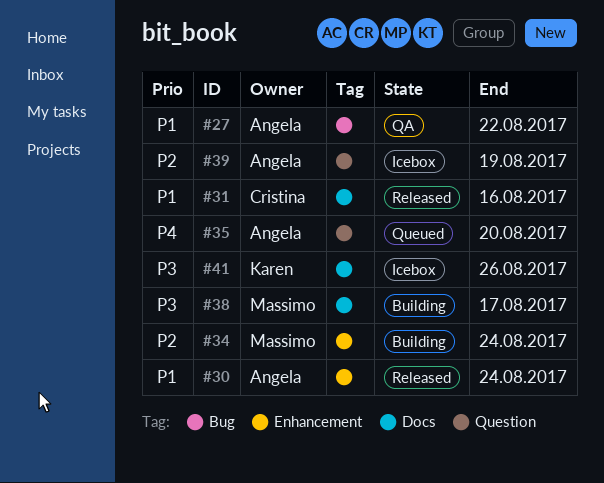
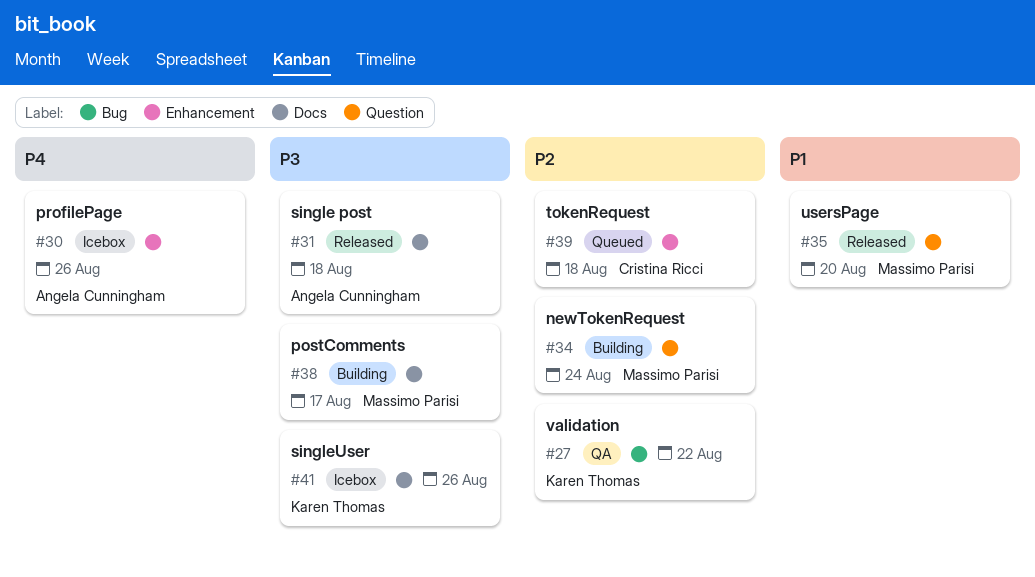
#27, owner: Angela Cunningham -> Karen Thomas
#27, priority: P1 -> P2
#30, status: Released -> Icebox
#30, priority: P1 -> P4
#30, due: Aug 24 -> Aug 26
#31, owner: Cristina Ricci -> Angela Cunningham
#31, priority: P1 -> P3
#31, due: Aug 16 -> Aug 18
#34, label: Enhancement -> Question
#35, status: Queued -> Released
#35, owner: Angela Cunningham -> Massimo Parisi
#35, priority: P4 -> P1
#39, status: Icebox -> Queued
#39, owner: Angela Cunningham -> Cristina Ricci
#39, label: Question -> Enhancement
#39, due: Aug 19 -> Aug 18

